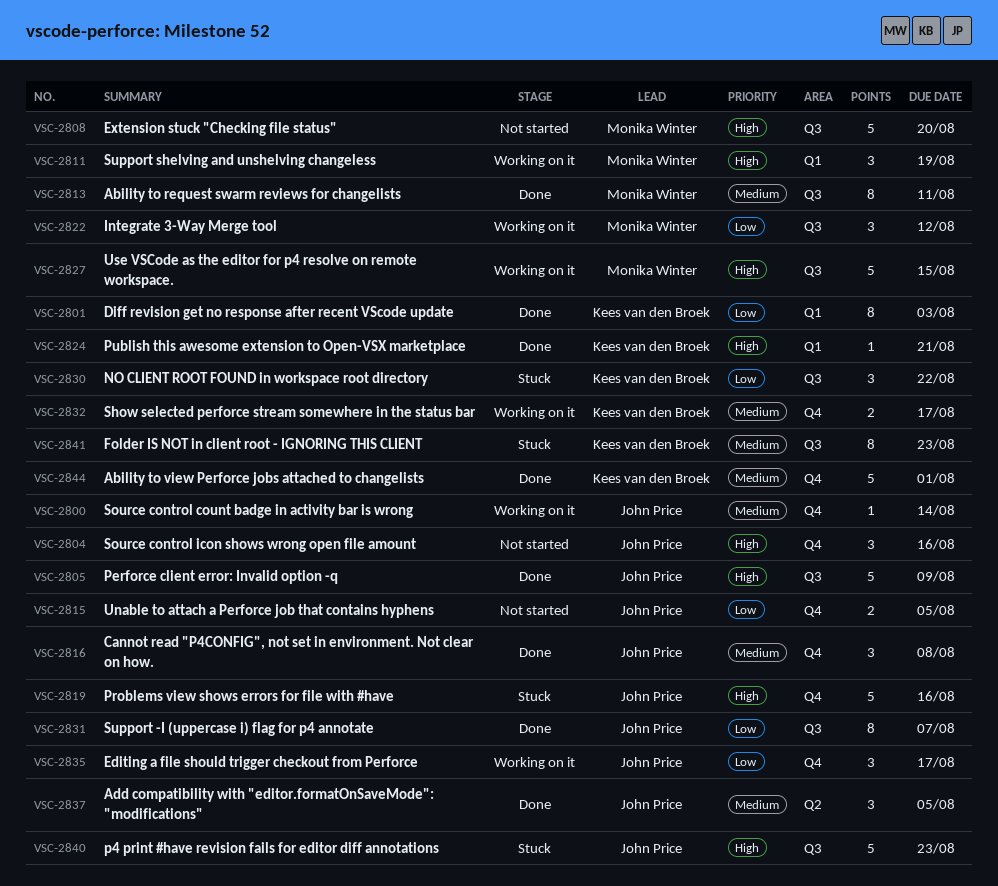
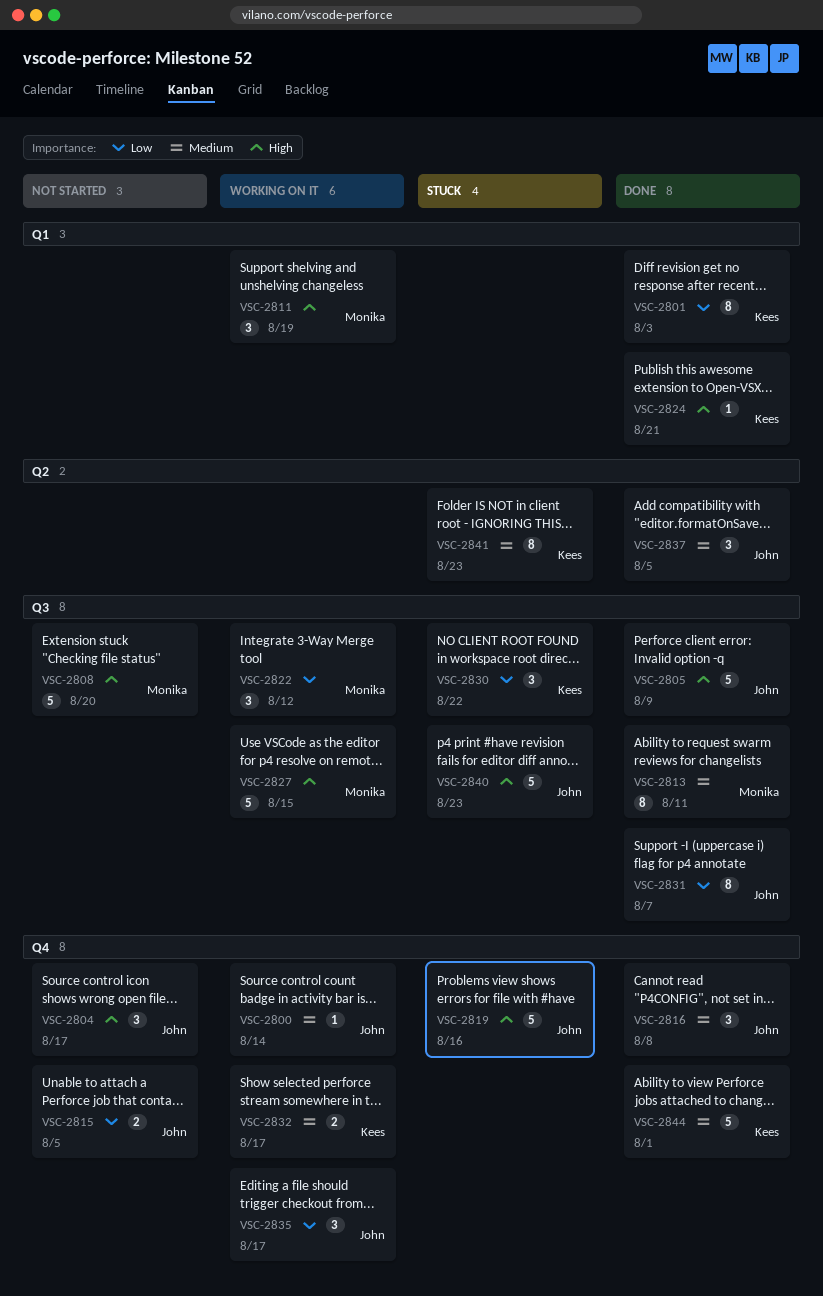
VSC-2804, due: Aug 16 -> Aug 17
VSC-2841, label: Q3 -> Q2

